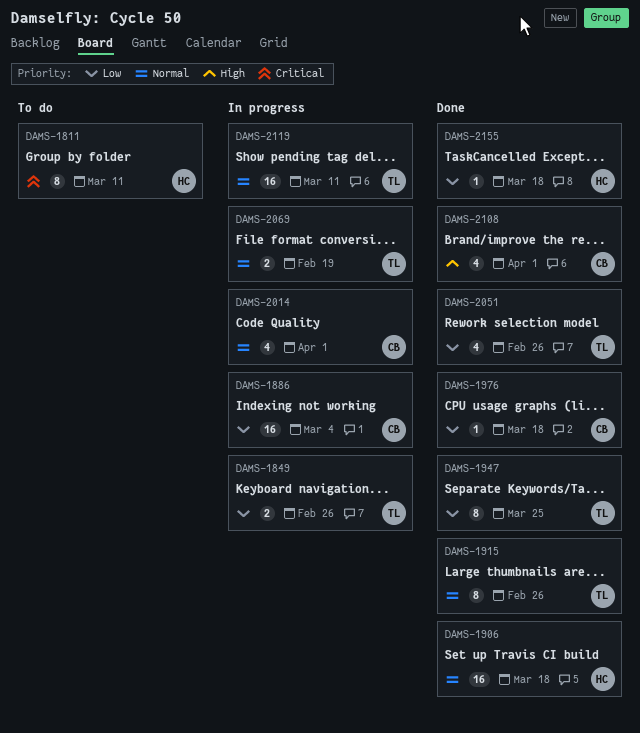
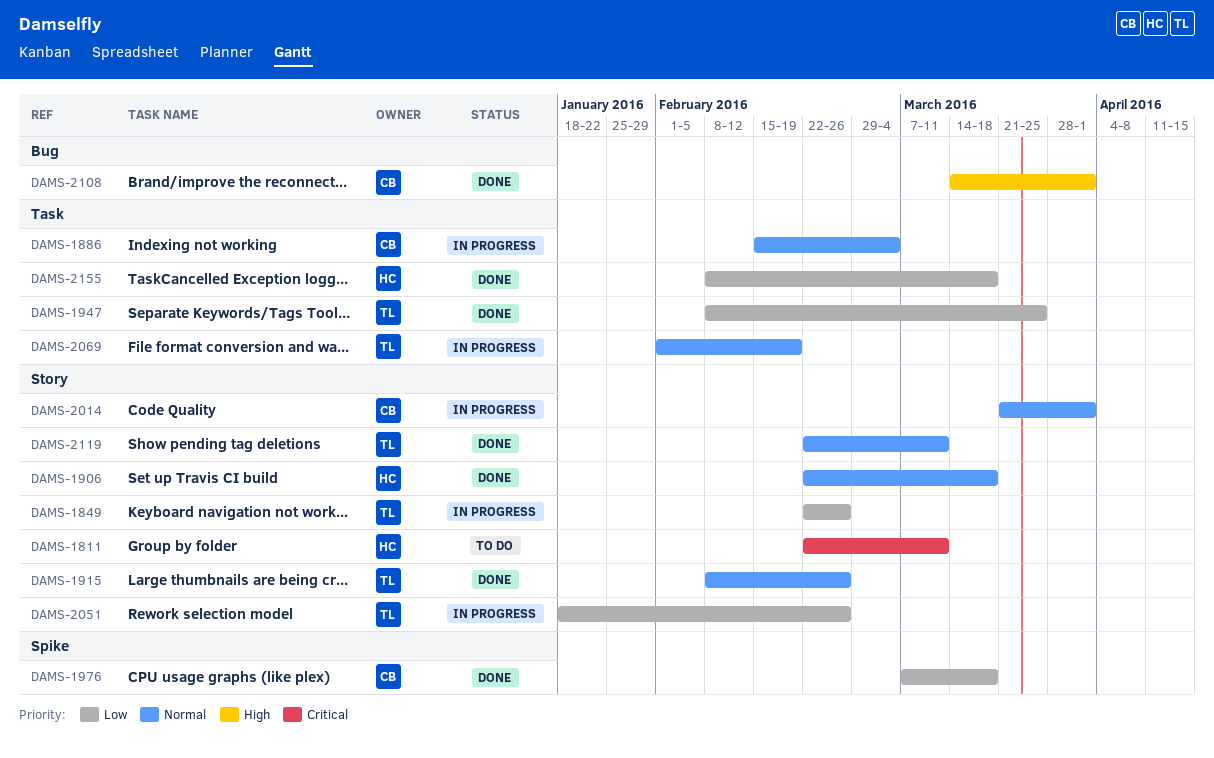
DAMS-1886, priority: Low -> Normal
DAMS-2051, status: Done -> In progress
DAMS-2119, status: In progress -> Done

